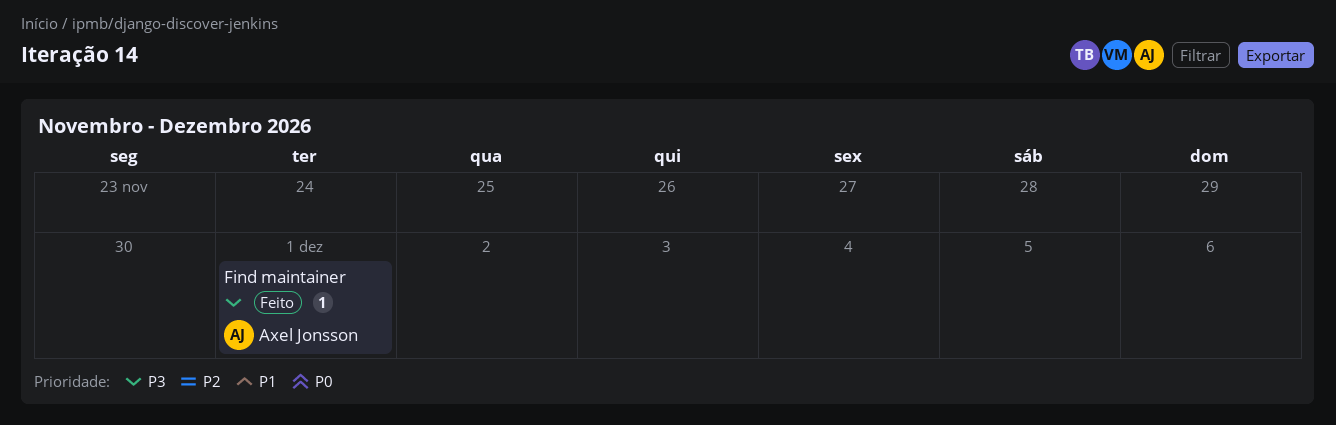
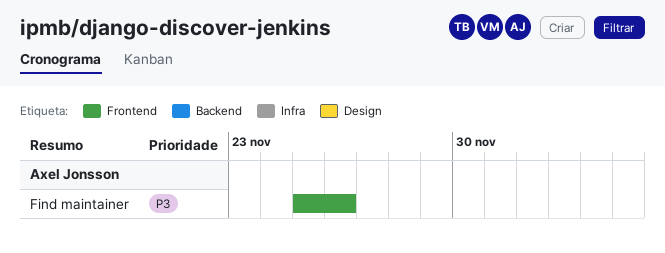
Find maintainer, due: Dec 1 -> Nov 26

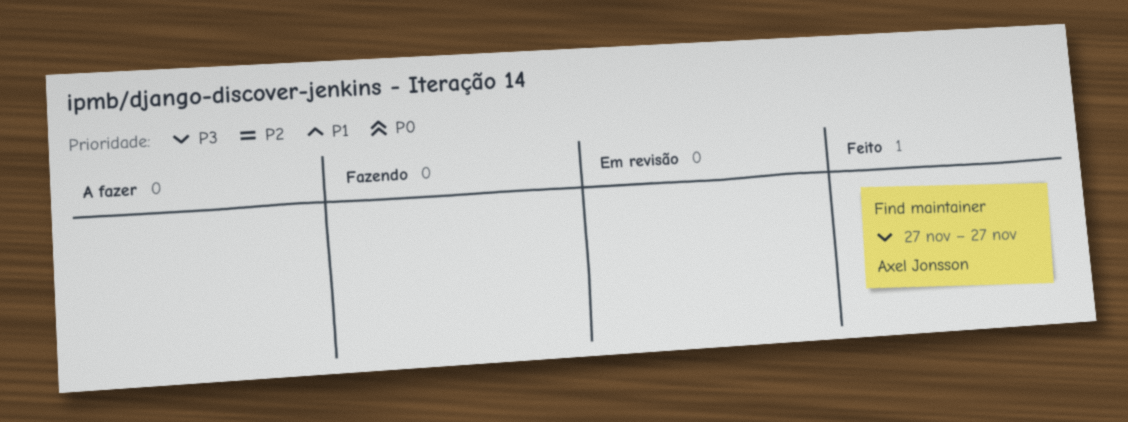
Find maintainer, start: Nov 25 -> Nov 27
Find maintainer, due: Nov 26 -> Nov 27

